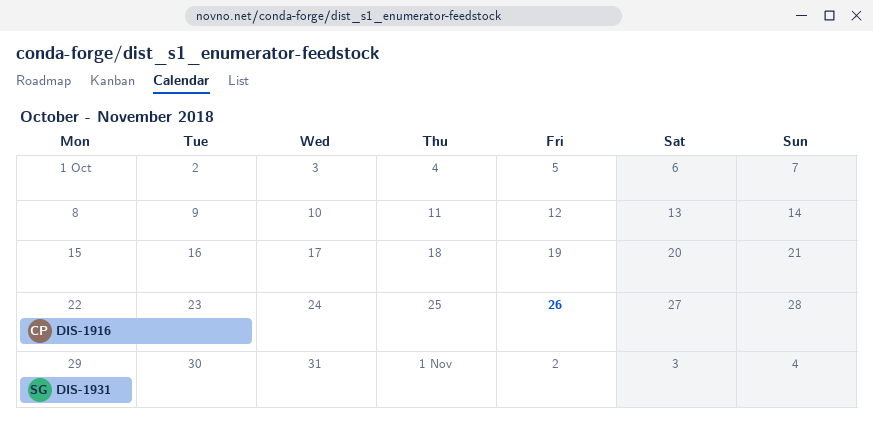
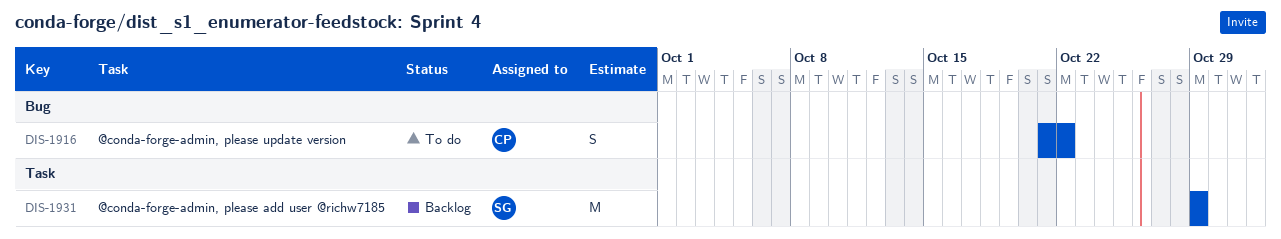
DIS-1916, start: Oct 22 -> Oct 21
DIS-1916, due: Oct 23 -> Oct 22

